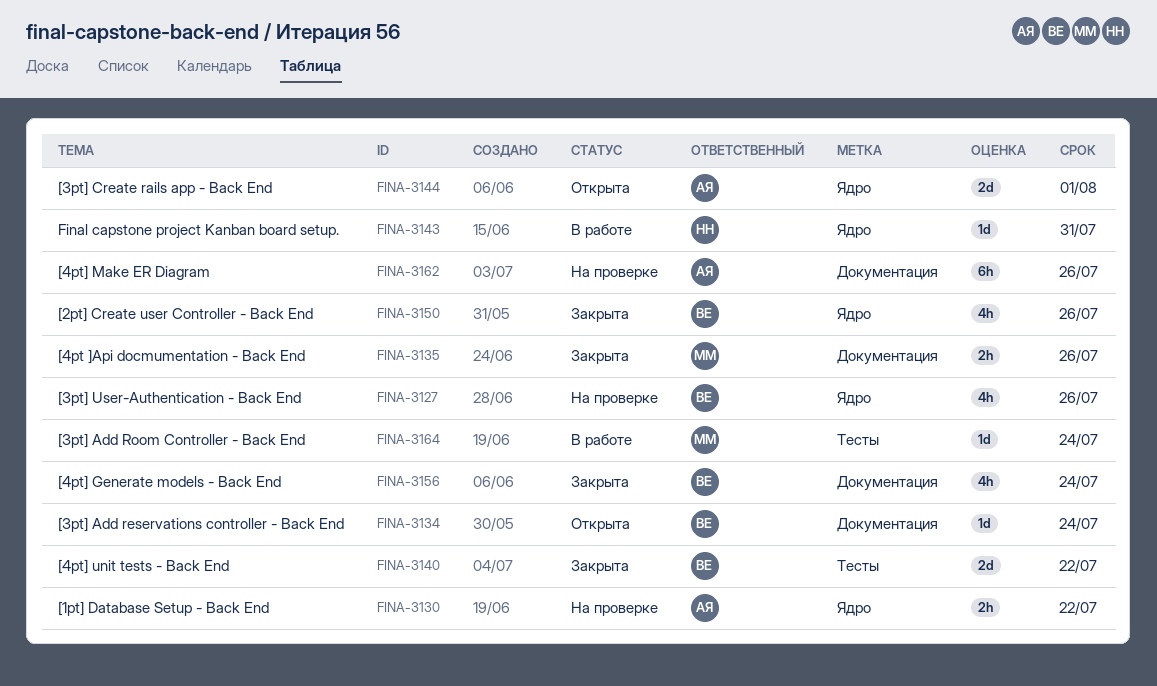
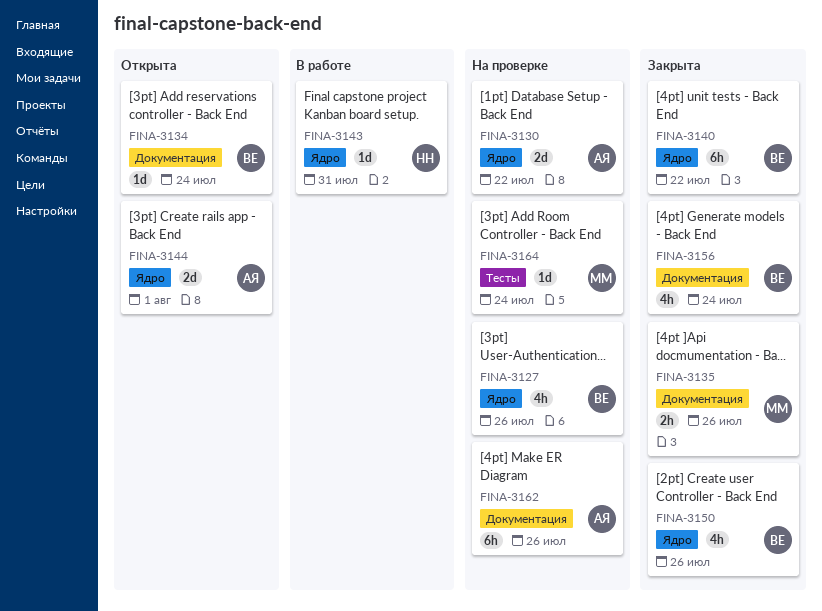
FINA-3130, estimate: 2h -> 2d
FINA-3140, label: Тесты -> Ядро
FINA-3140, estimate: 2d -> 6h
FINA-3164, status: В работе -> На проверке

